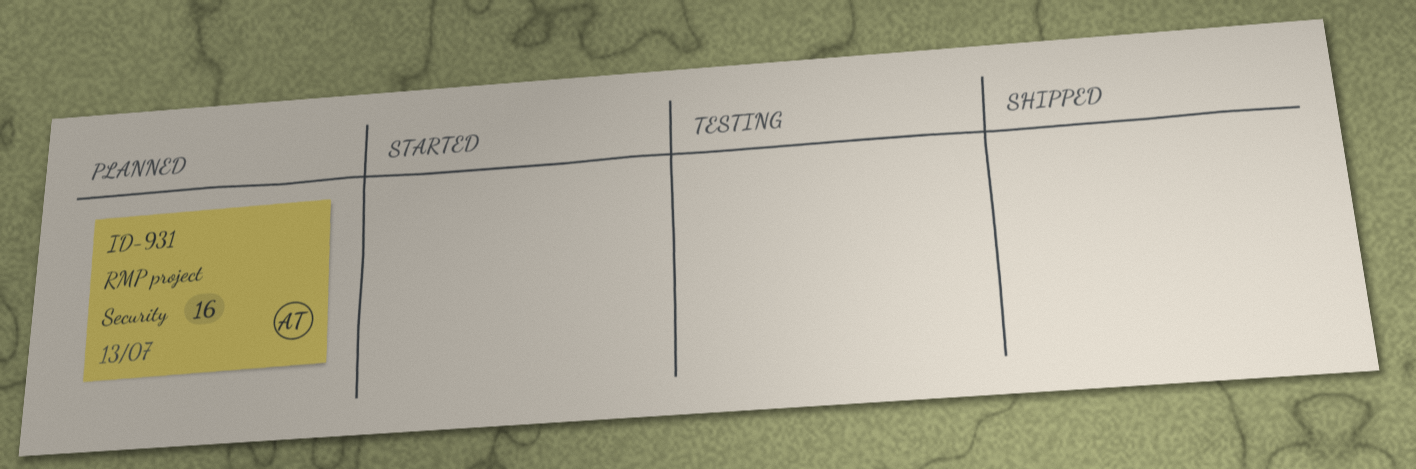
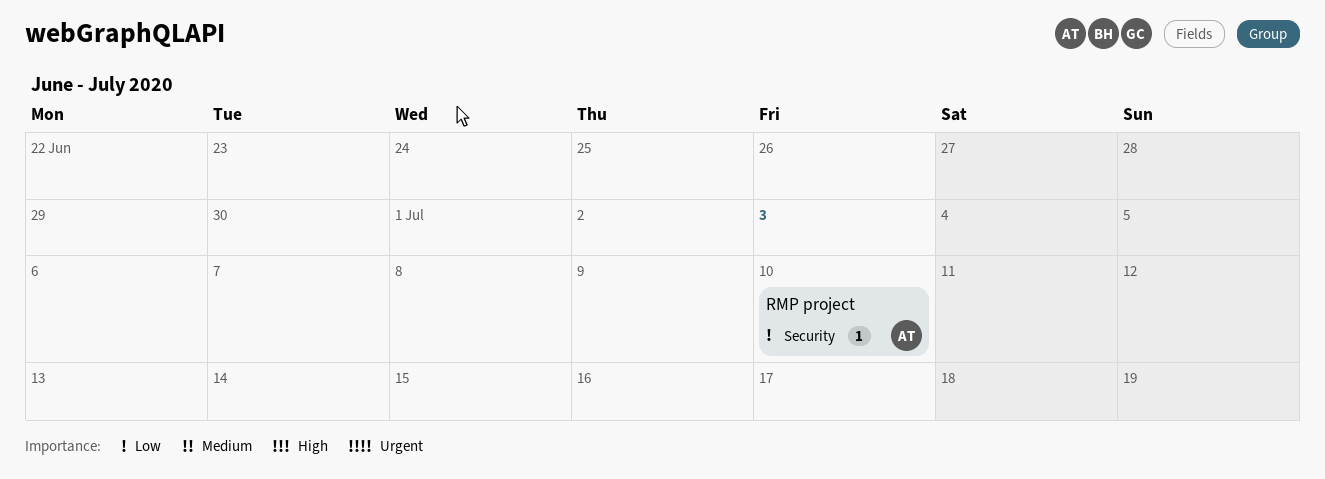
RMP project, estimate: 16 -> 1
RMP project, due: Jul 13 -> Jul 10

